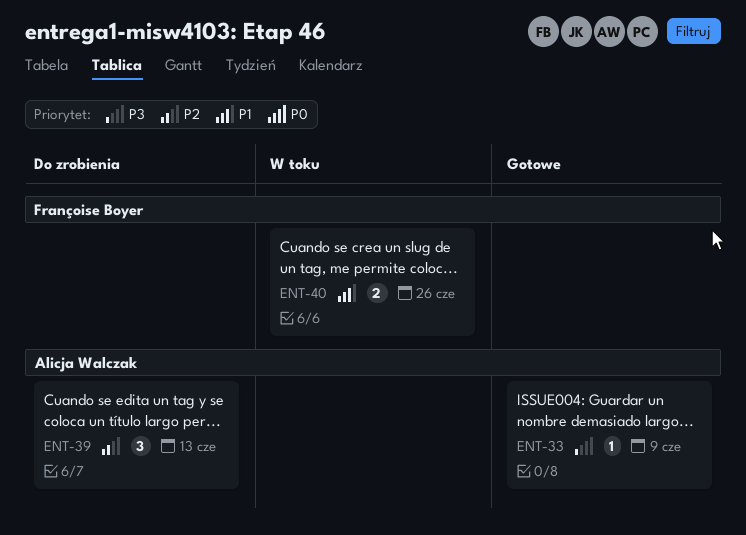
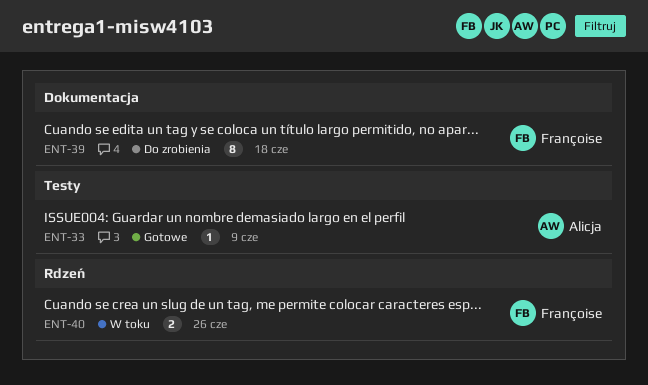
ENT-39, owner: Alicja Walczak -> Françoise Boyer
ENT-39, estimate: 3 -> 8
ENT-39, due: Jun 13 -> Jun 18

